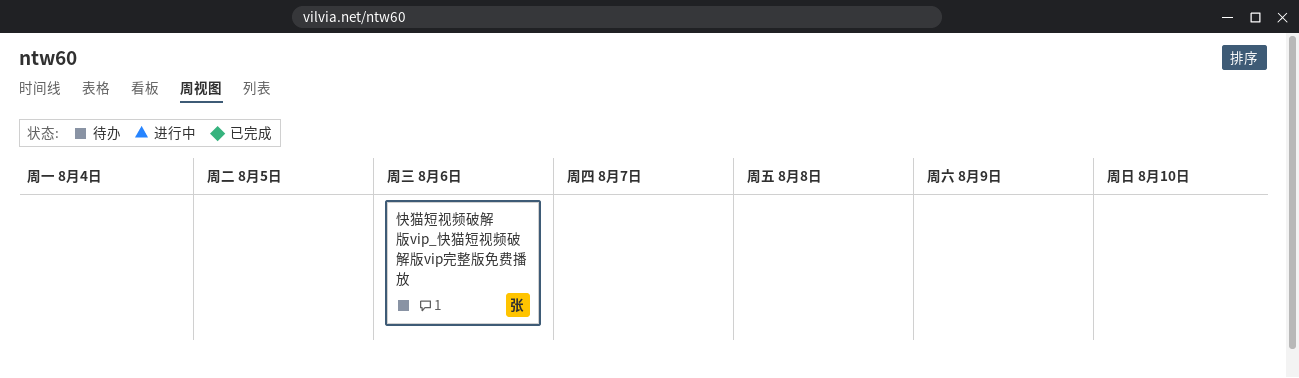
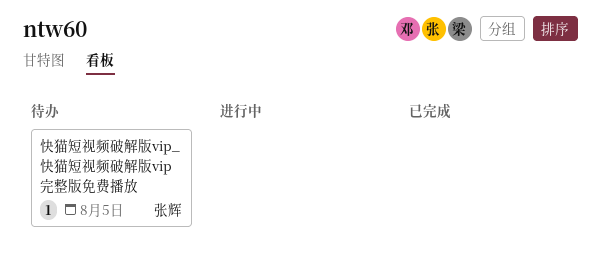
快猫短视频破解版vip_快猫短视频破解版vip完整版免费播放, due: Aug 6 -> Aug 5

